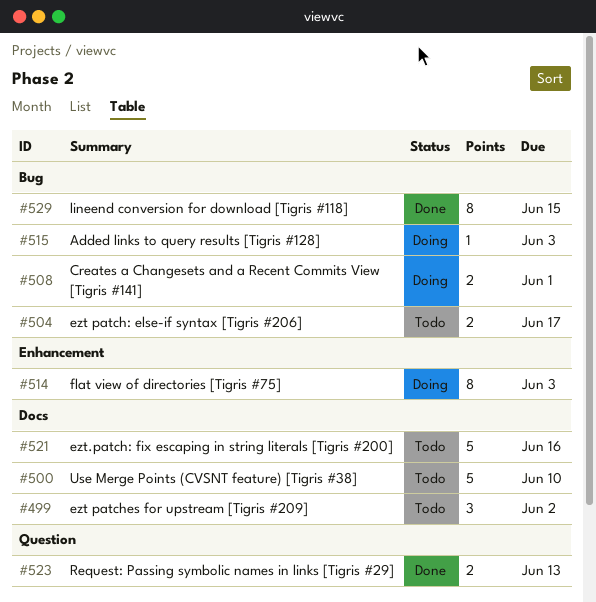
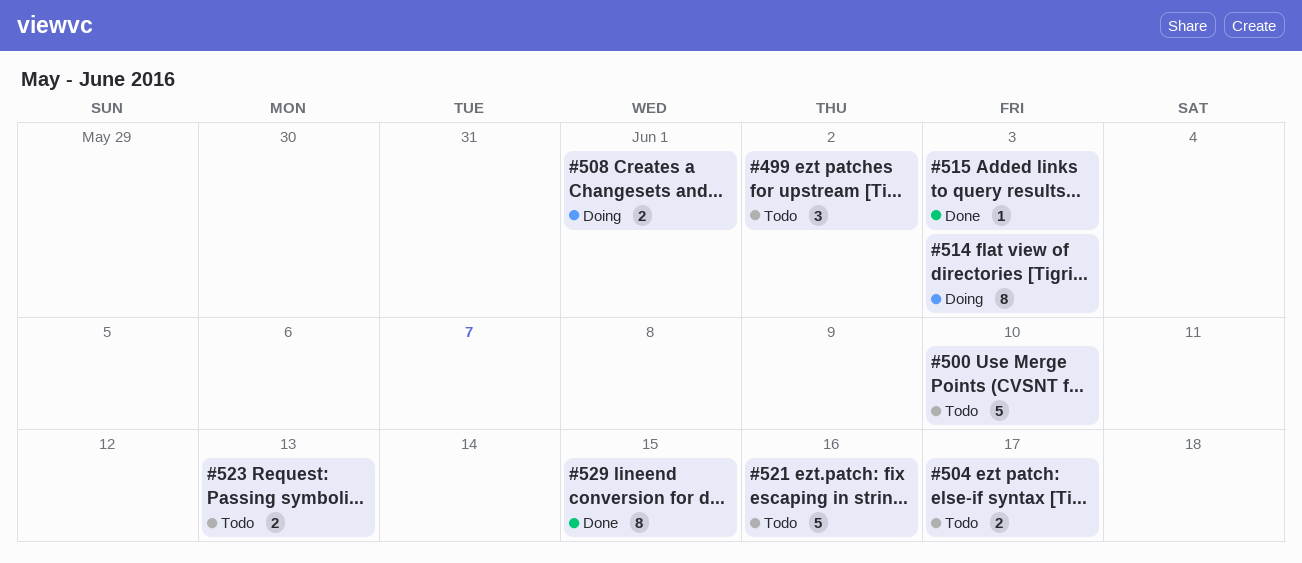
#515, status: Doing -> Done
#523, status: Done -> Todo

